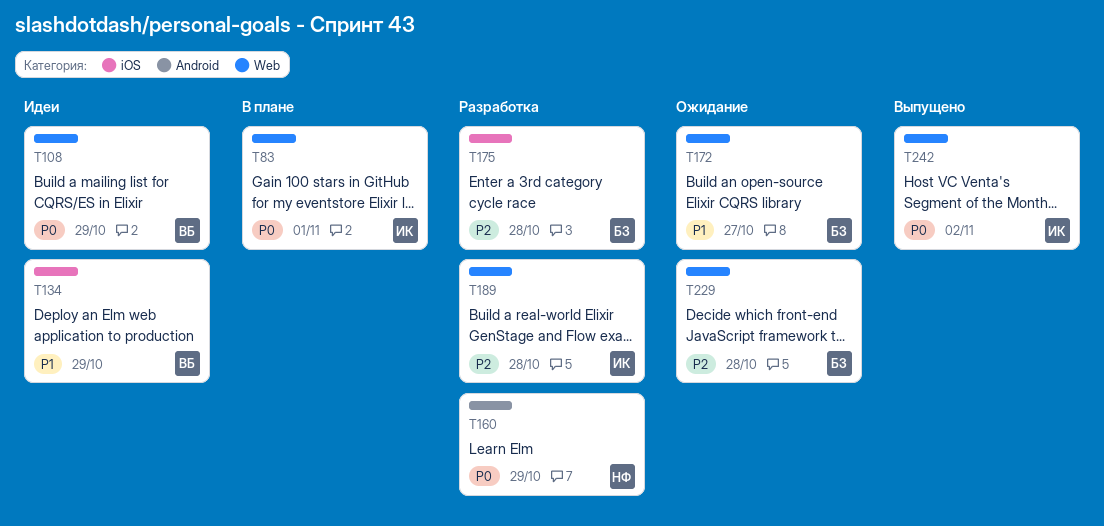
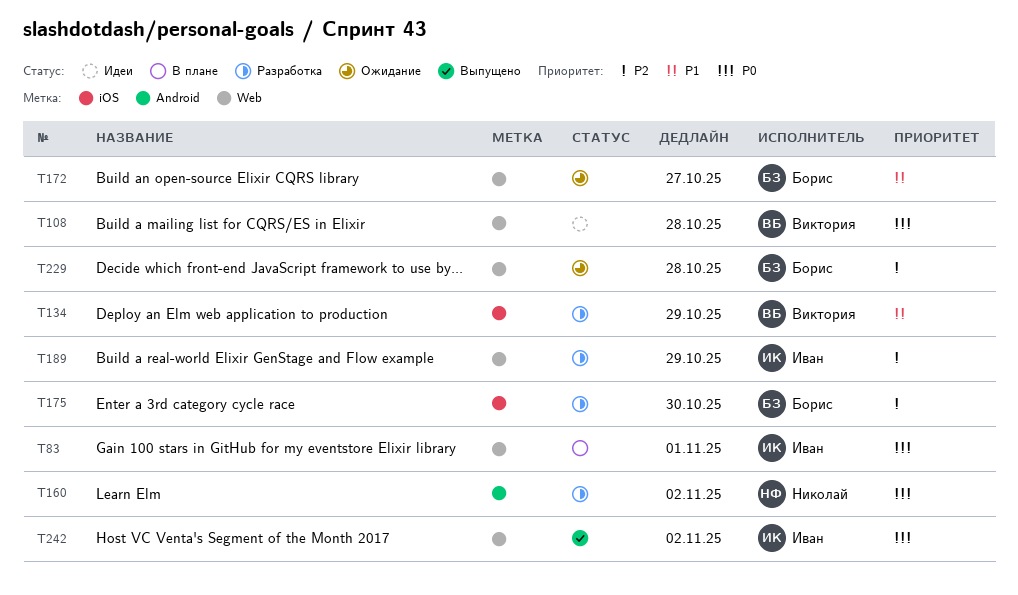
T108, due: Oct 29 -> Oct 28
T134, status: Идеи -> Разработка
T160, due: Oct 29 -> Nov 2
T175, due: Oct 28 -> Oct 30
T189, due: Oct 28 -> Oct 29

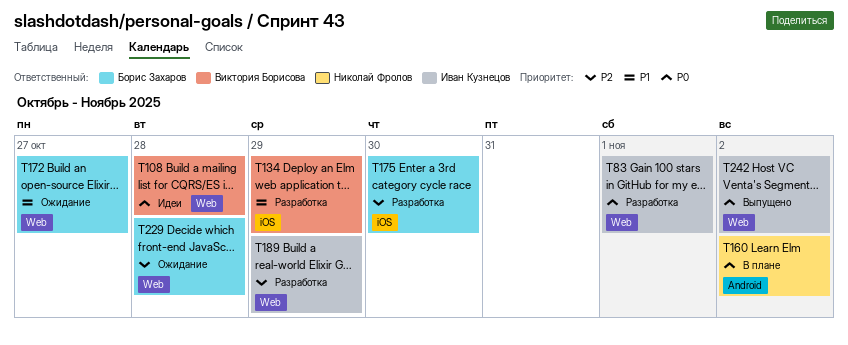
T83, status: В плане -> Разработка
T160, status: Разработка -> В плане

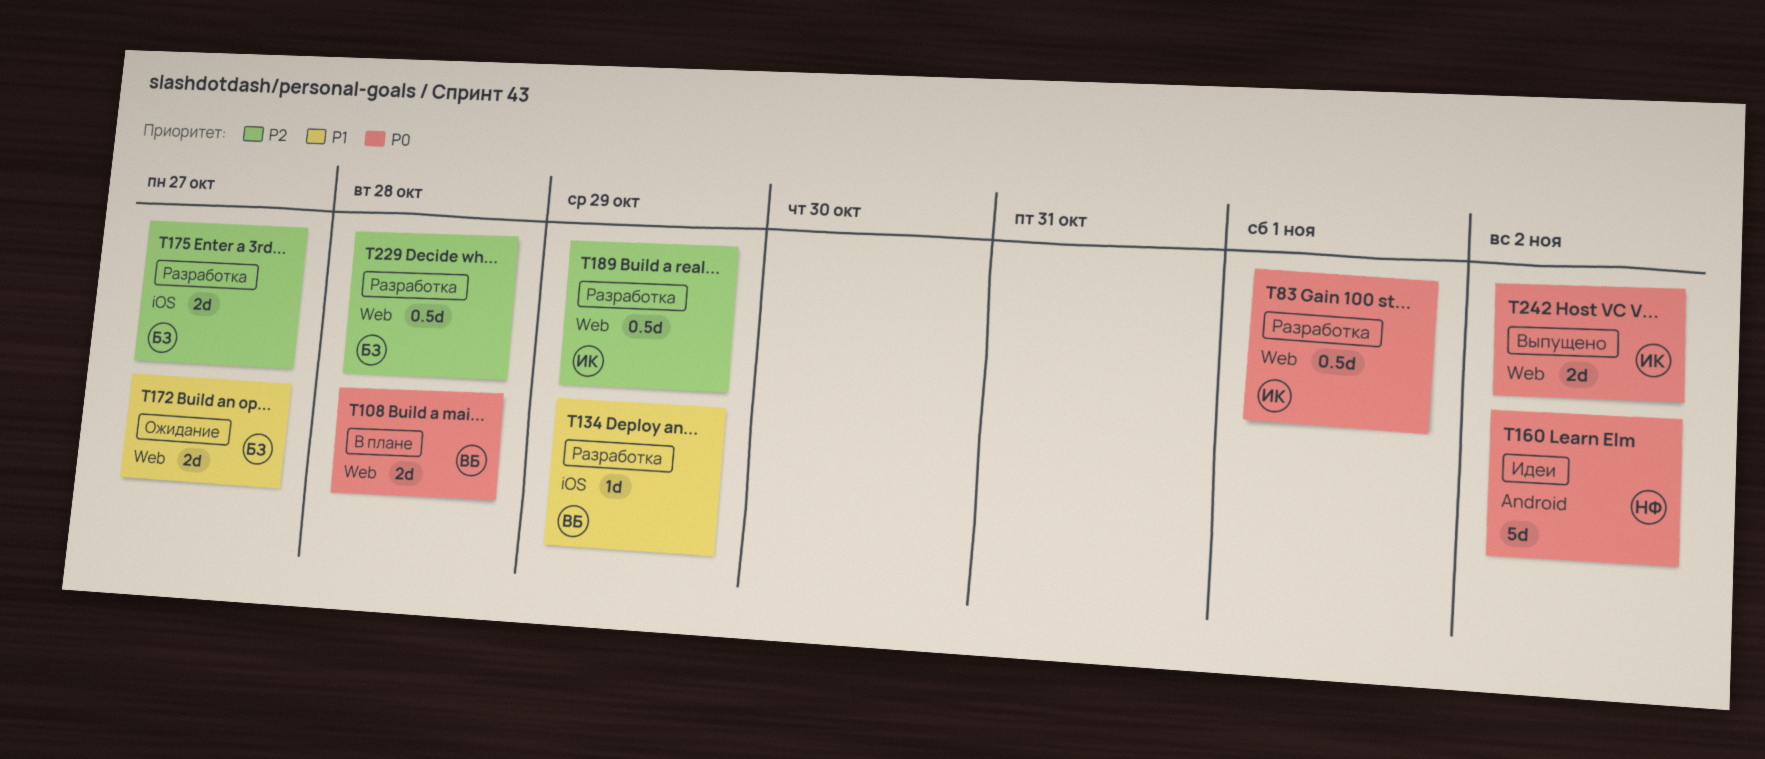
T108, status: Идеи -> В плане
T160, status: В плане -> Идеи
T175, due: Oct 30 -> Oct 27
T229, status: Ожидание -> Разработка

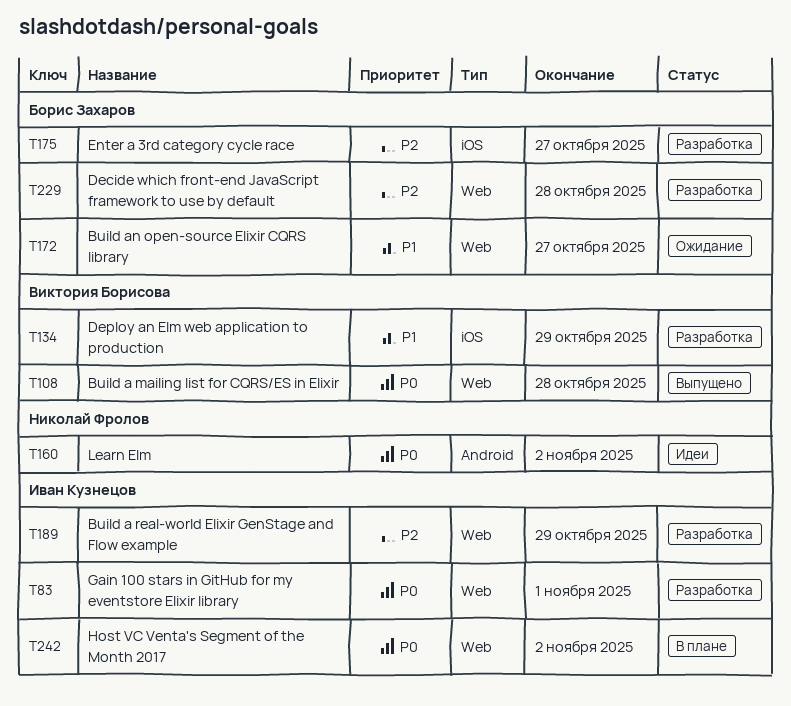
T108, status: В плане -> Выпущено
T242, status: Выпущено -> В плане

